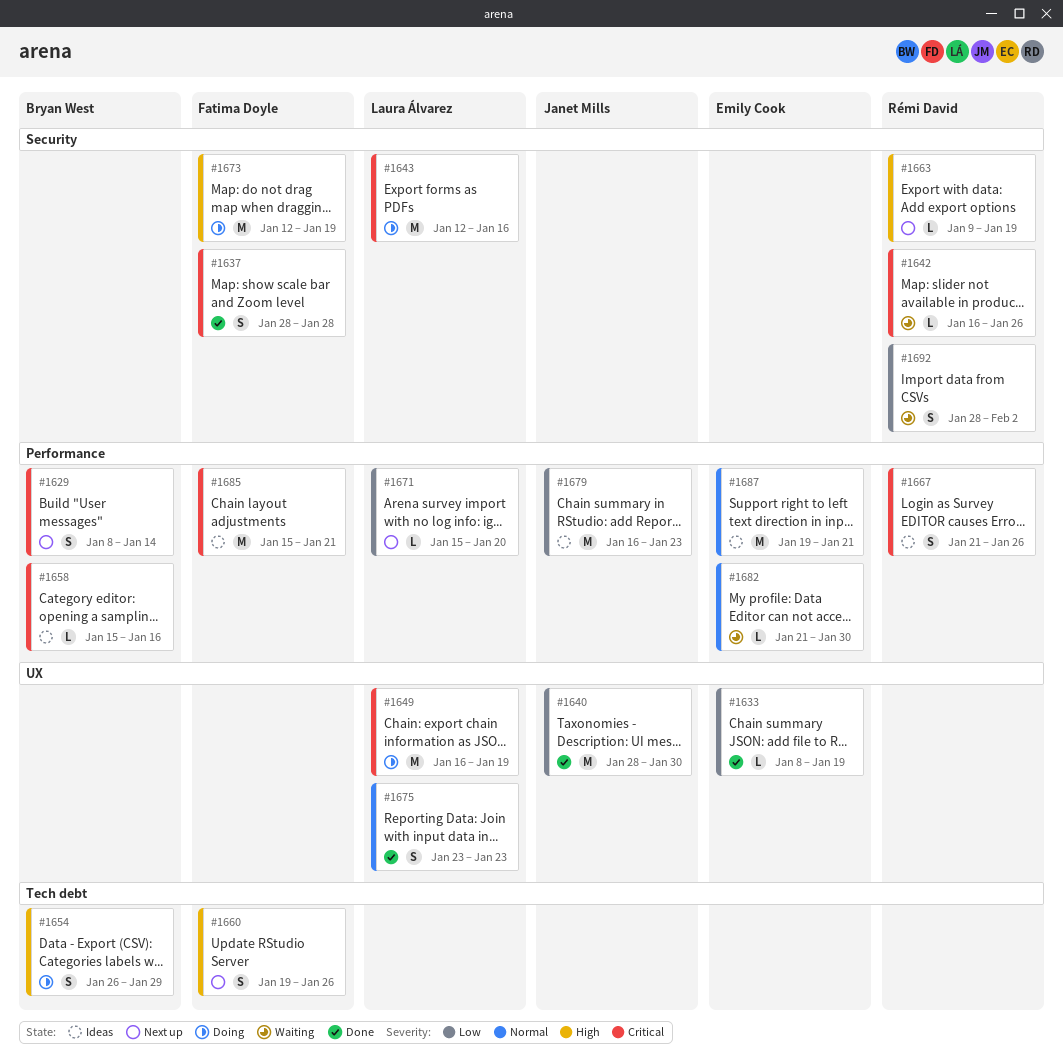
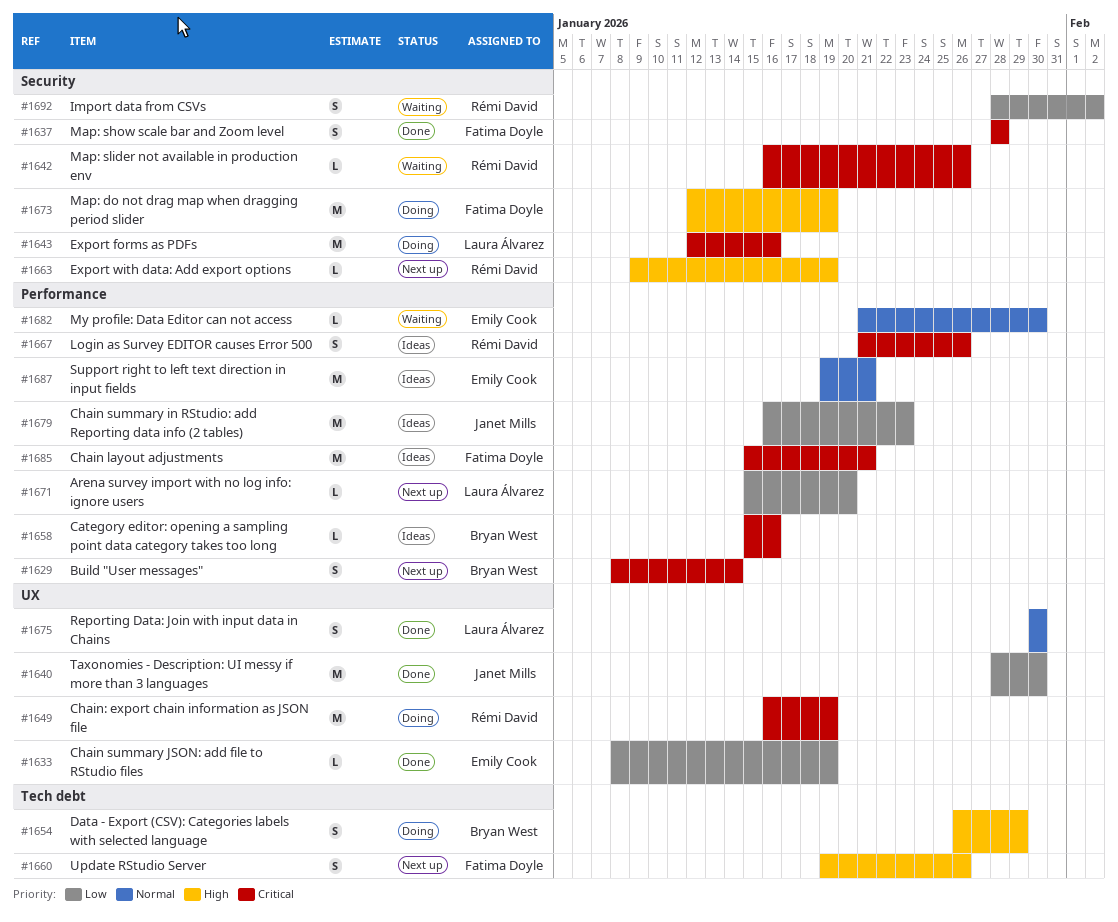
#1649, owner: Laura Álvarez -> Rémi David
#1675, start: Jan 23 -> Jan 30
#1675, due: Jan 23 -> Jan 30

